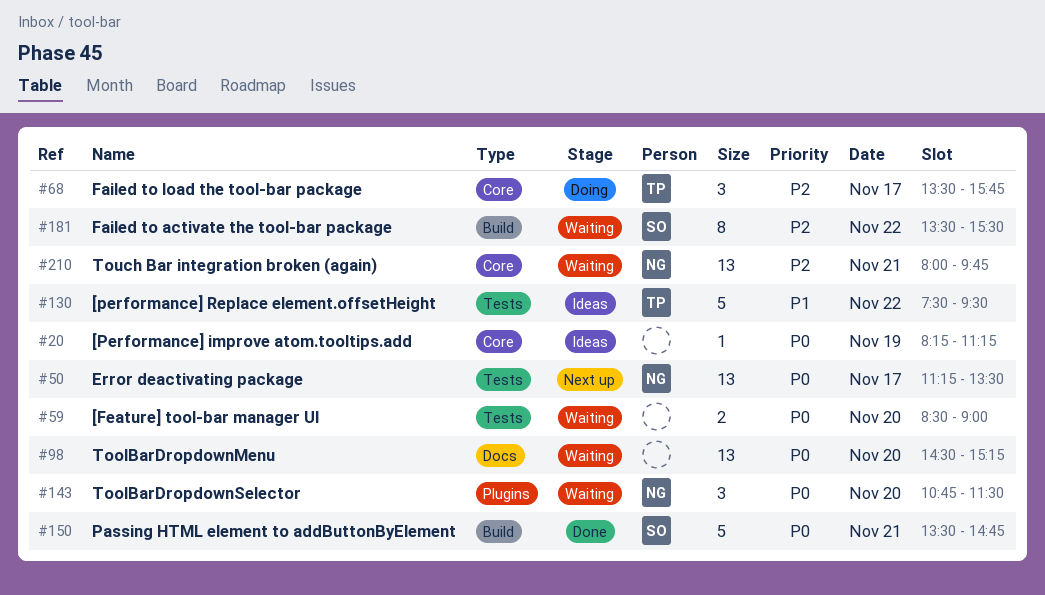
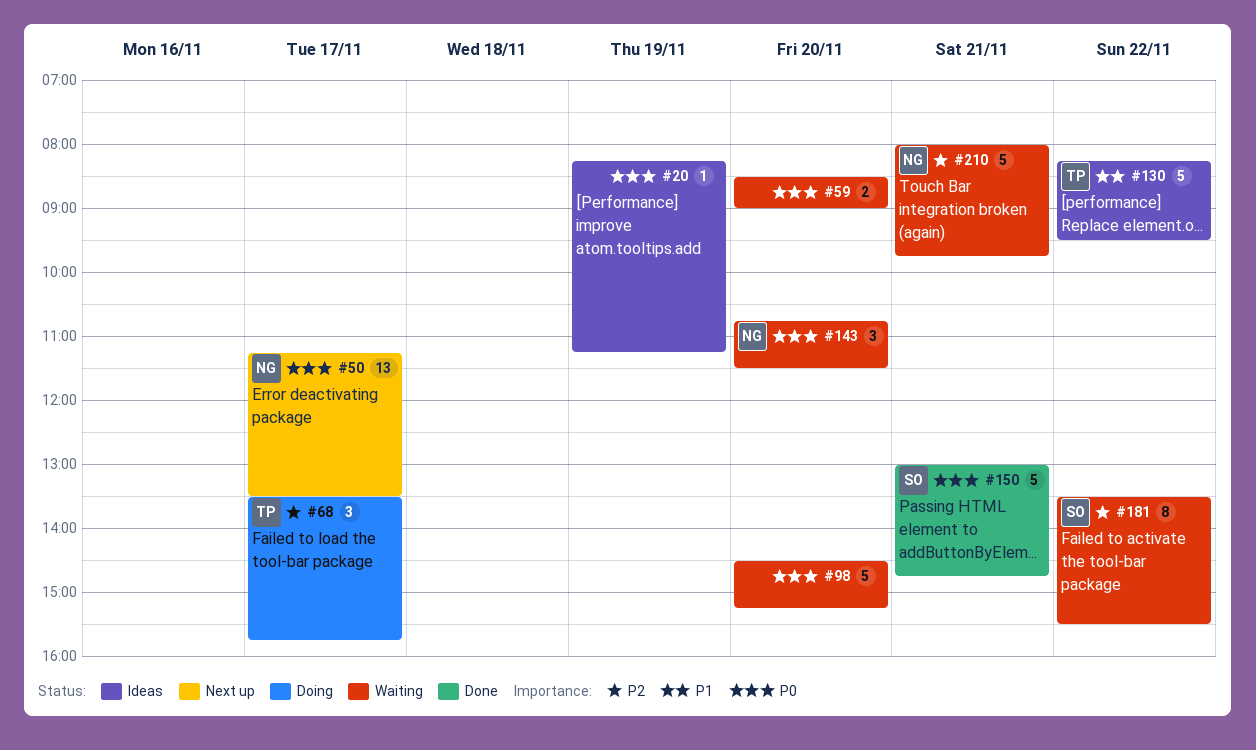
#98, estimate: 13 -> 5
#130, begins: 07:30 -> 08:15
#150, begins: 13:30 -> 13:00
#210, estimate: 13 -> 5

